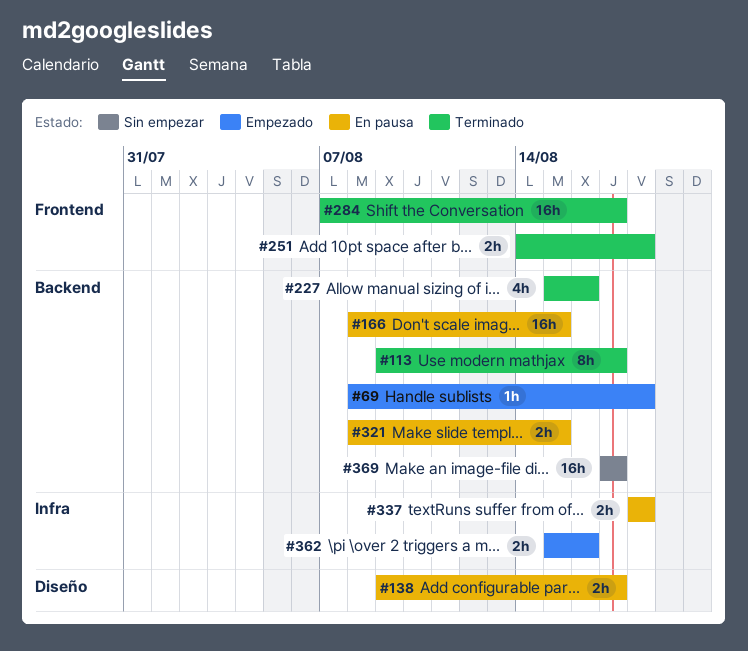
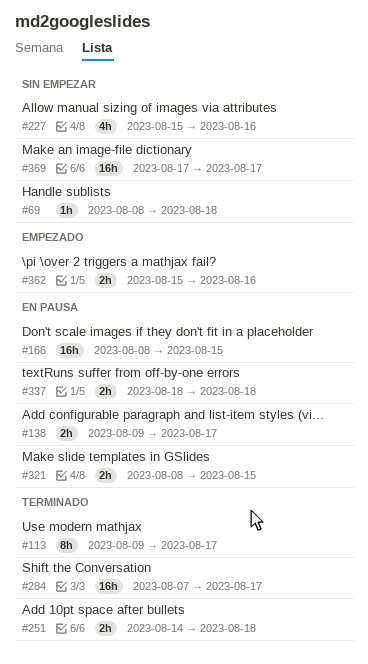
#69, status: Empezado -> Sin empezar
#227, status: Terminado -> Sin empezar

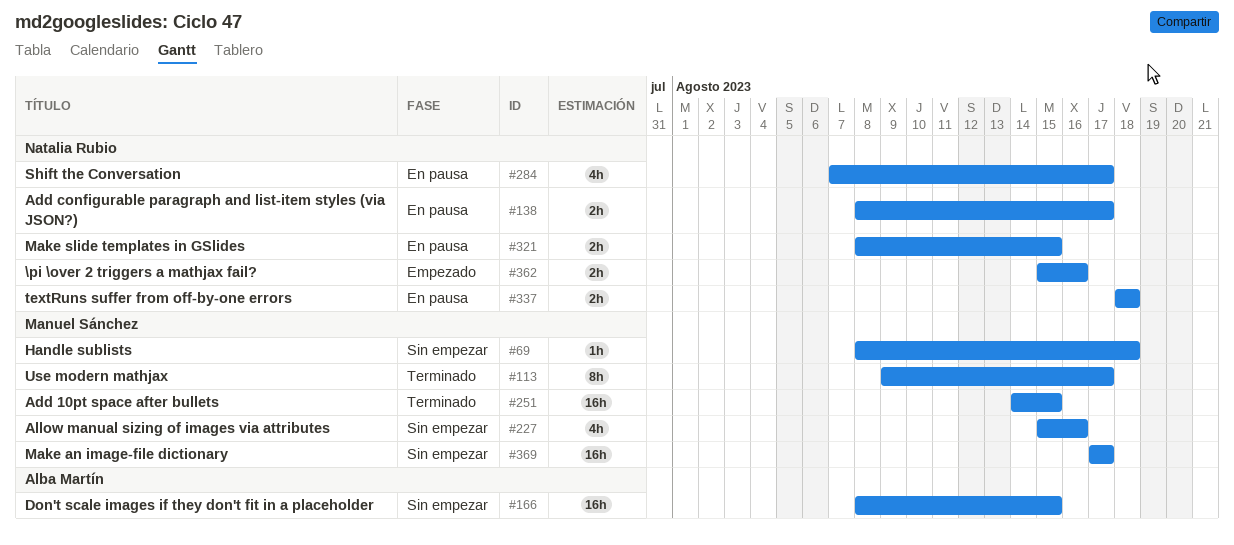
#138, start: Aug 9 -> Aug 8
#166, status: En pausa -> Sin empezar
#251, estimate: 2h -> 16h
#251, due: Aug 18 -> Aug 15
#284, status: Terminado -> En pausa
#284, estimate: 16h -> 4h

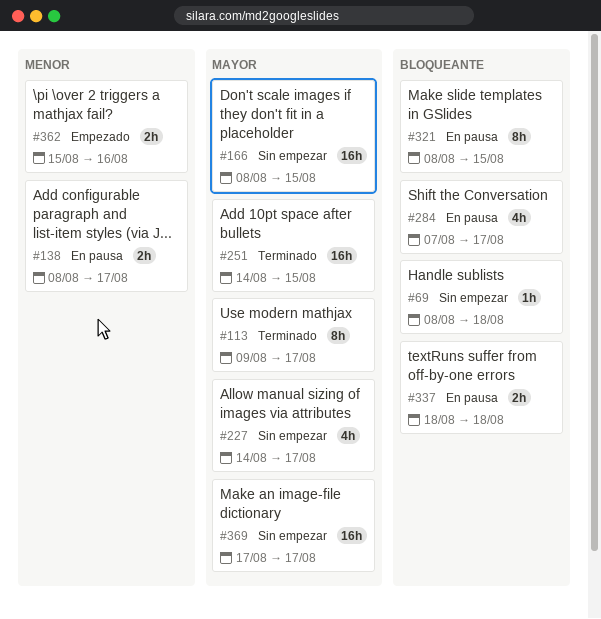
#227, start: Aug 15 -> Aug 14
#227, due: Aug 16 -> Aug 17
#321, estimate: 2h -> 8h

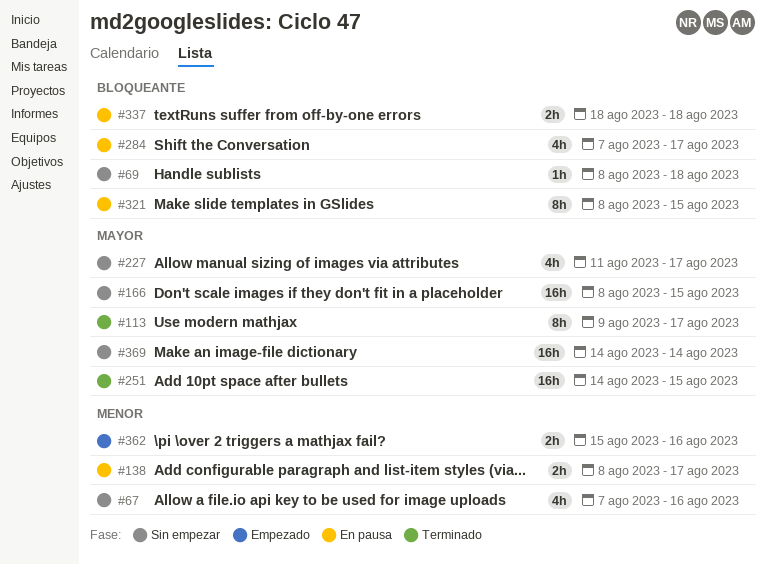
#67: none -> present
#227, start: Aug 14 -> Aug 11
#369, start: Aug 17 -> Aug 14
#369, due: Aug 17 -> Aug 14

